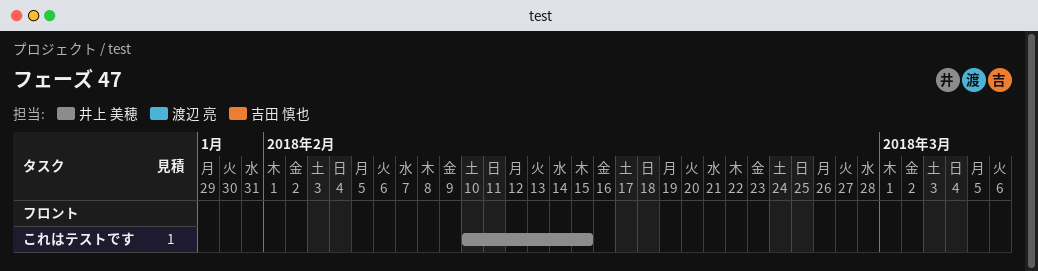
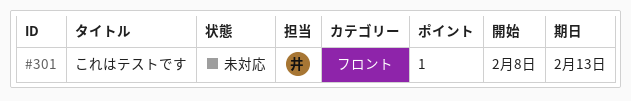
これはテストです, start: Feb 10 -> Feb 8
これはテストです, due: Feb 15 -> Feb 13

